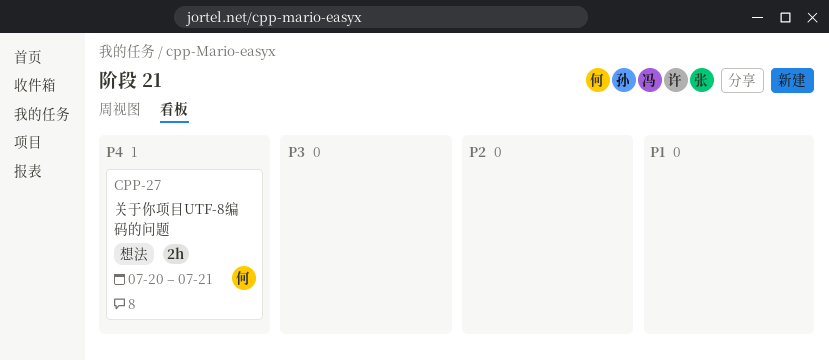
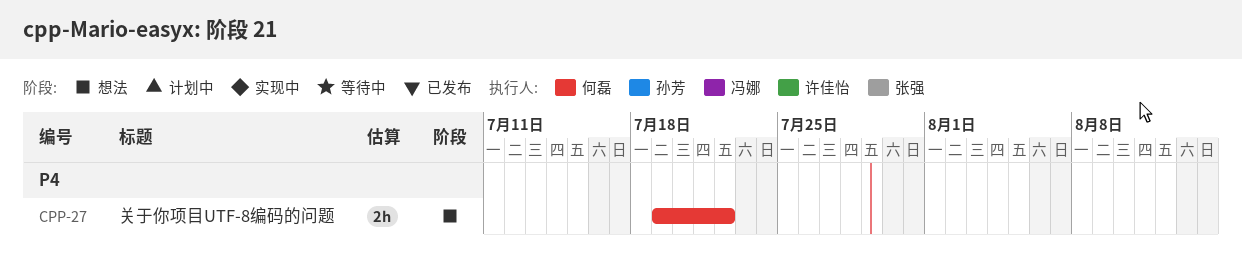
CPP-27, start: Jul 20 -> Jul 19
CPP-27, due: Jul 21 -> Jul 22

